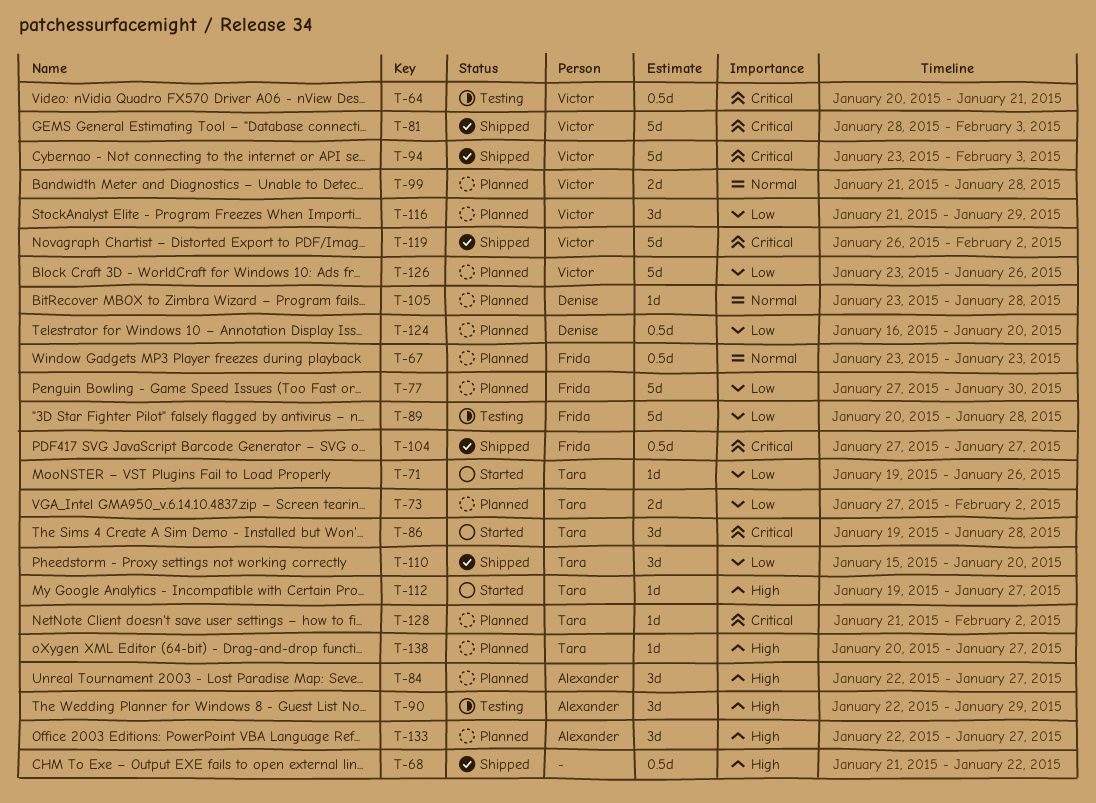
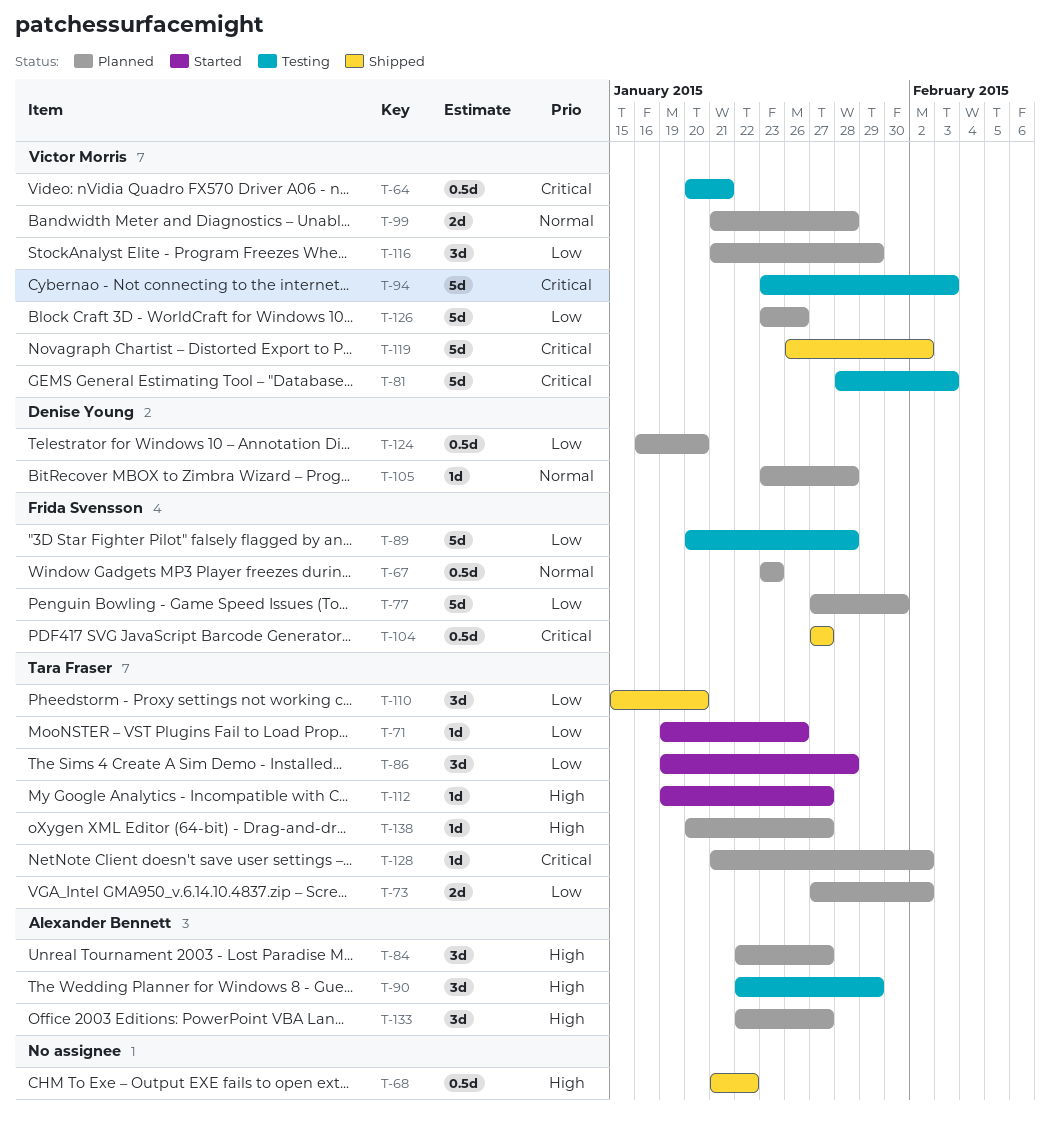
T-81, status: Shipped -> Testing
T-86, priority: Critical -> Low
T-94, status: Shipped -> Testing

